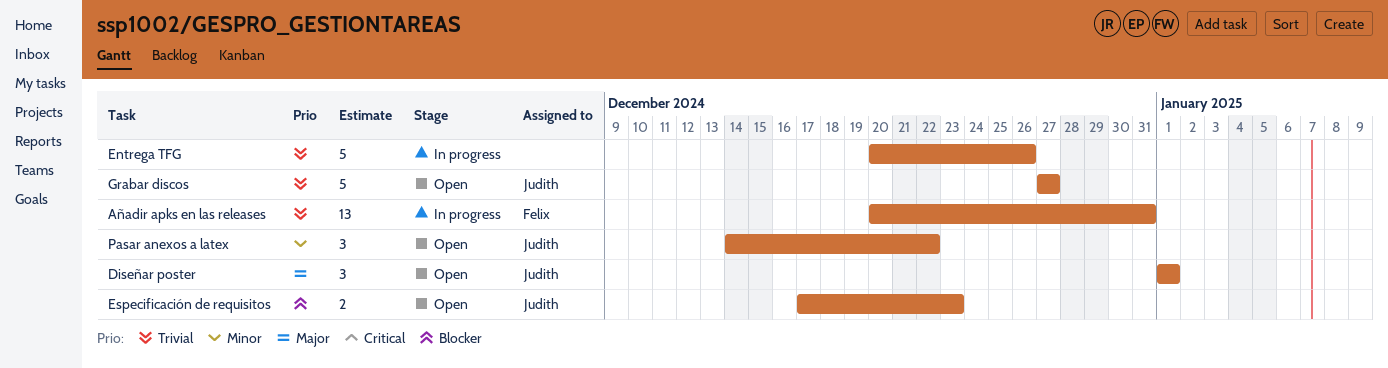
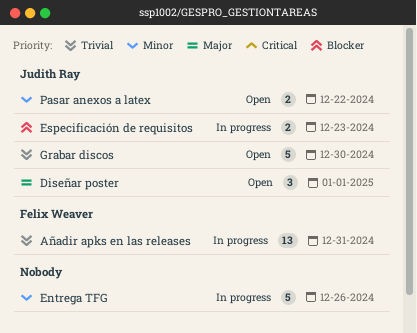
Entrega TFG, priority: Trivial -> Minor
Especificación de requisitos, status: Open -> In progress
Grabar discos, due: Dec 27 -> Dec 30
Pasar anexos a latex, estimate: 3 -> 2

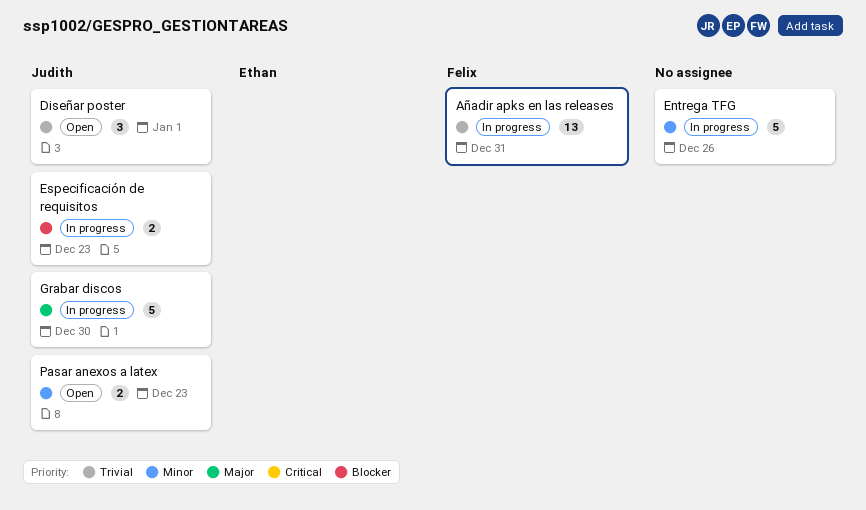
Diseñar poster, priority: Major -> Trivial
Grabar discos, status: Open -> In progress
Grabar discos, priority: Trivial -> Major
Pasar anexos a latex, due: Dec 22 -> Dec 23

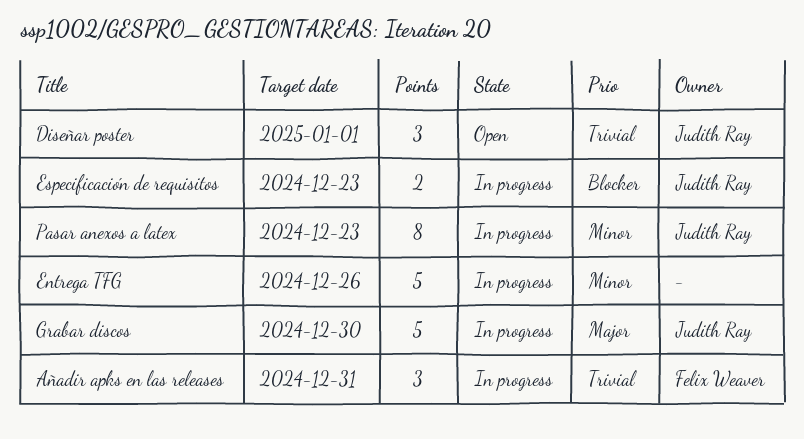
Añadir apks en las releases, estimate: 13 -> 3
Pasar anexos a latex, status: Open -> In progress
Pasar anexos a latex, estimate: 2 -> 8

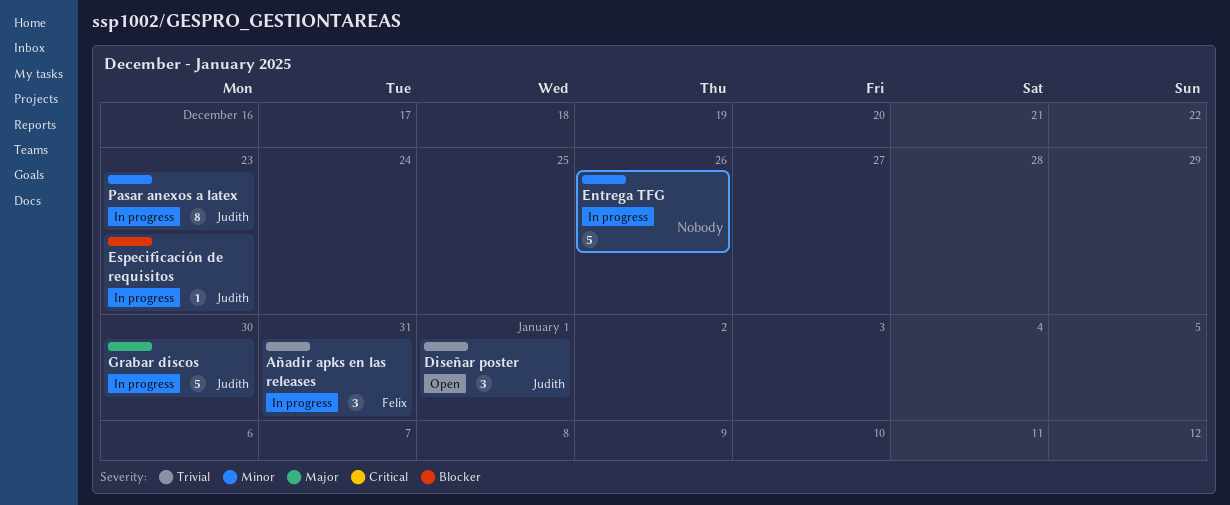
Especificación de requisitos, estimate: 2 -> 1

